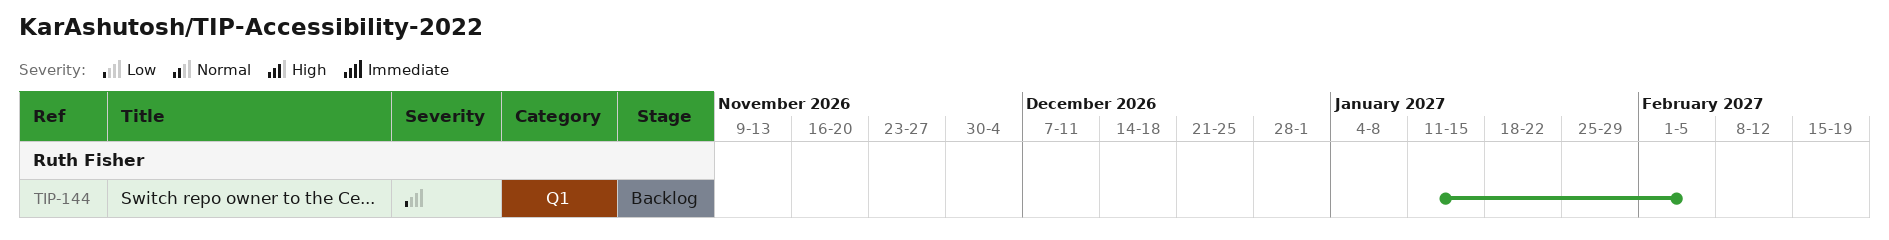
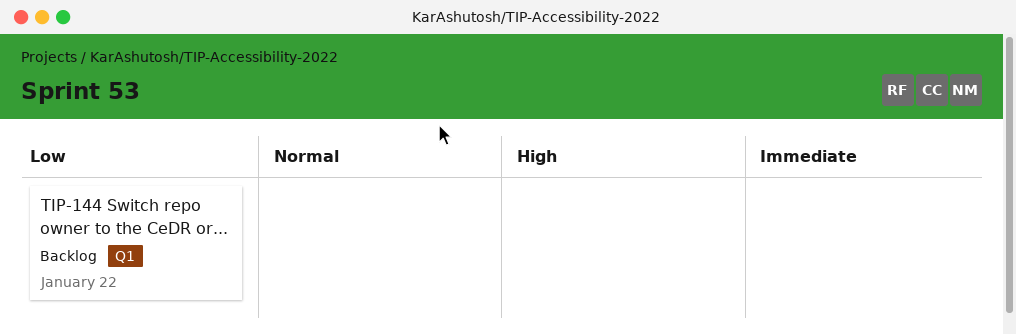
TIP-144, due: Feb 5 -> Jan 22

